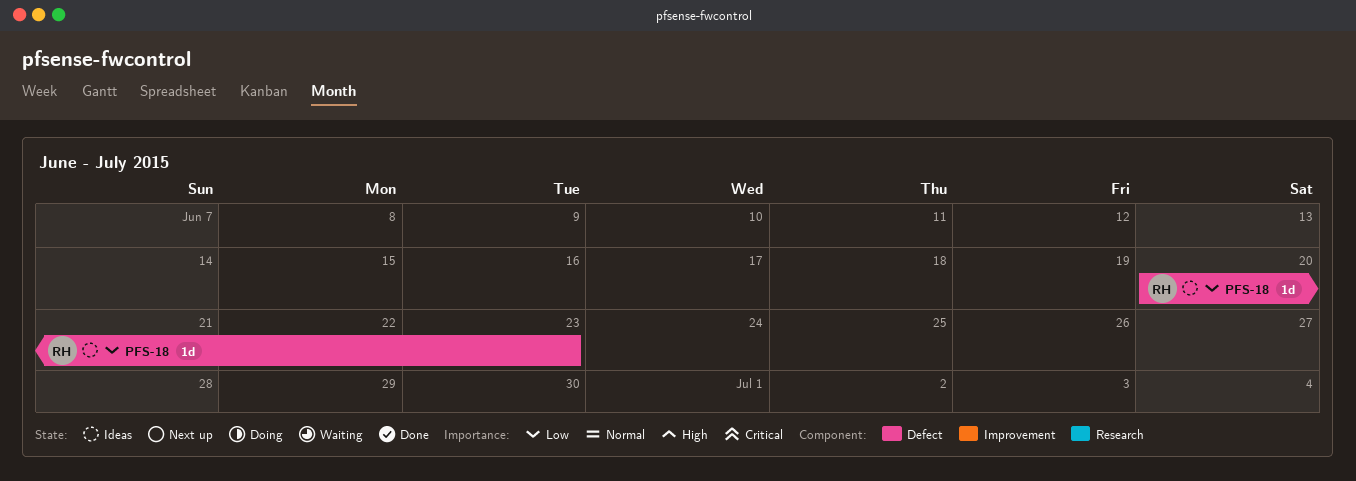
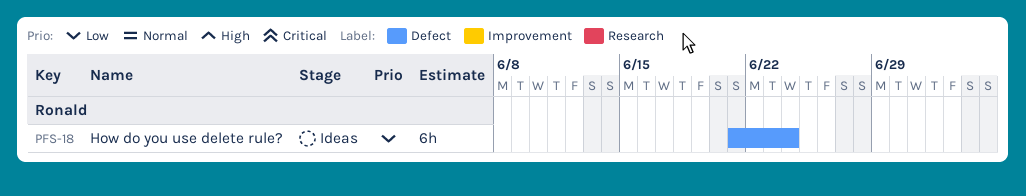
PFS-18, estimate: 1d -> 6h
PFS-18, start: Jun 20 -> Jun 21
PFS-18, due: Jun 23 -> Jun 24

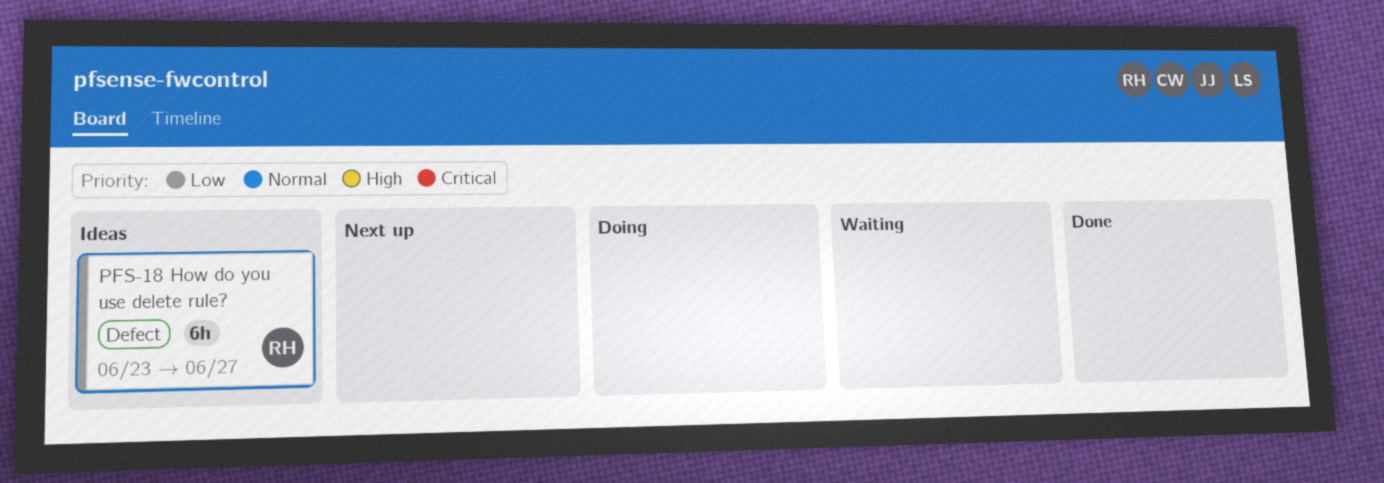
PFS-18, start: Jun 21 -> Jun 23
PFS-18, due: Jun 24 -> Jun 27

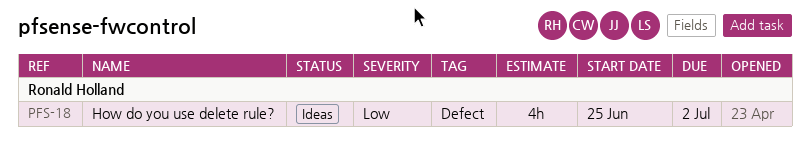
PFS-18, estimate: 6h -> 4h
PFS-18, start: Jun 23 -> Jun 25
PFS-18, due: Jun 27 -> Jul 2

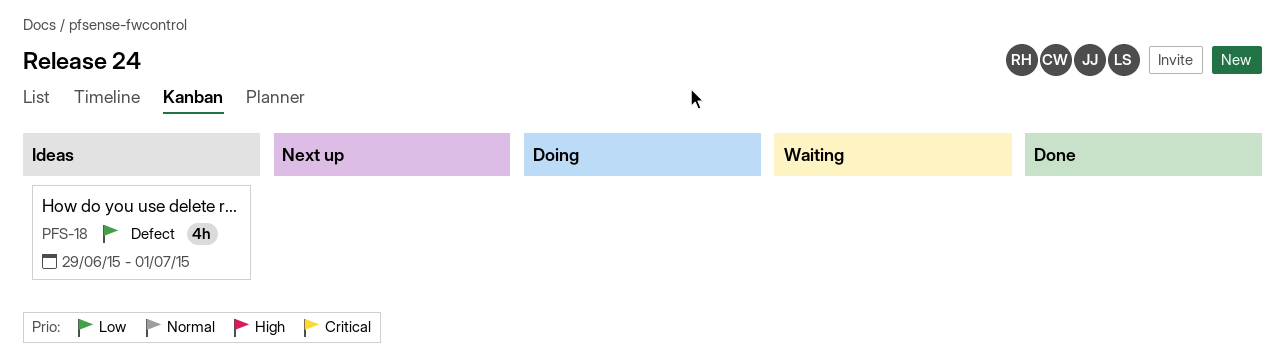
PFS-18, start: Jun 25 -> Jun 29
PFS-18, due: Jul 2 -> Jul 1

